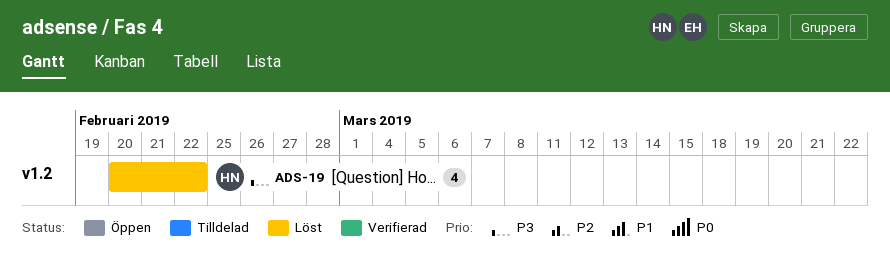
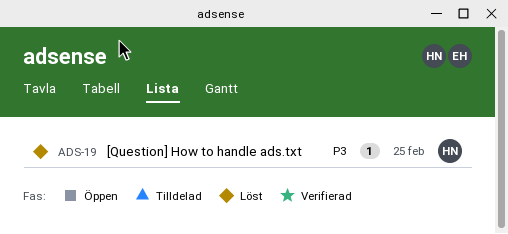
ADS-19, estimate: 4 -> 1
ADS-19, due: Feb 22 -> Feb 25

